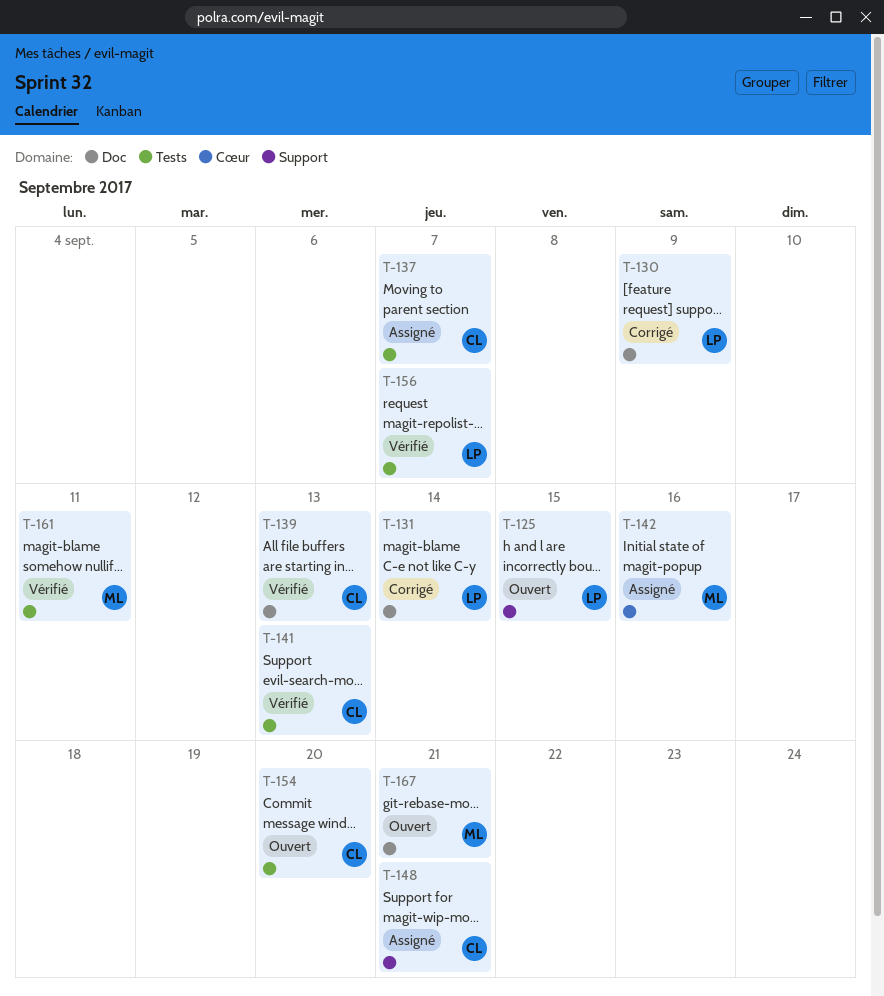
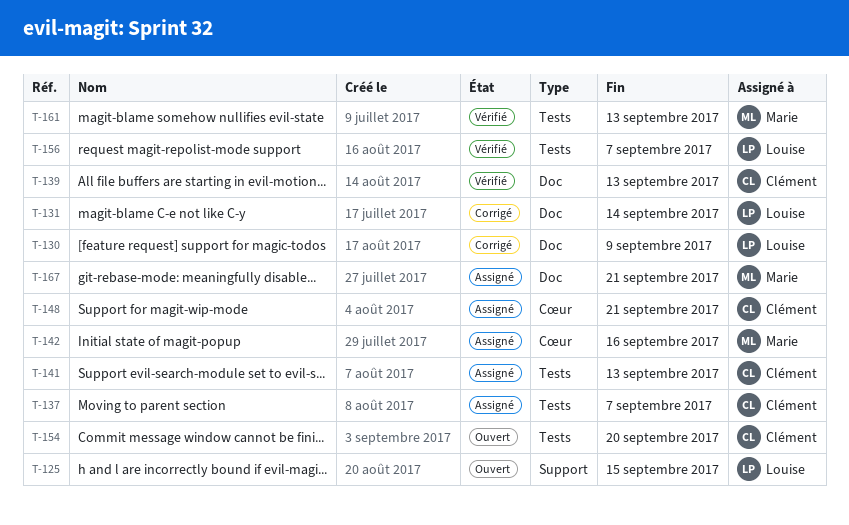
T-141, status: Vérifié -> Assigné
T-148, label: Support -> Cœur
T-161, due: Sep 11 -> Sep 13
T-167, status: Ouvert -> Assigné

